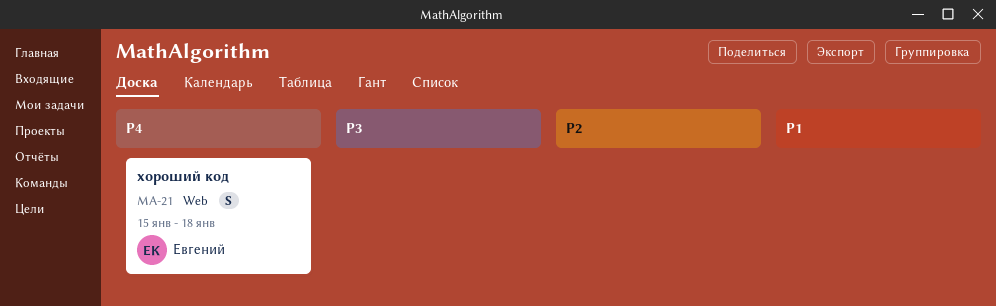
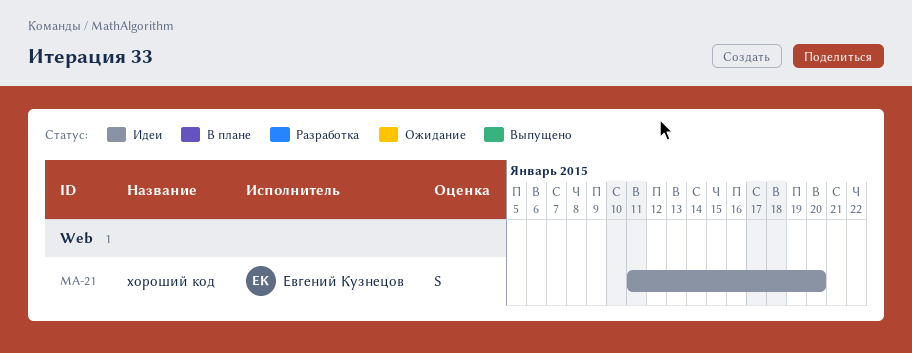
MA-21, start: Jan 15 -> Jan 11
MA-21, due: Jan 18 -> Jan 20

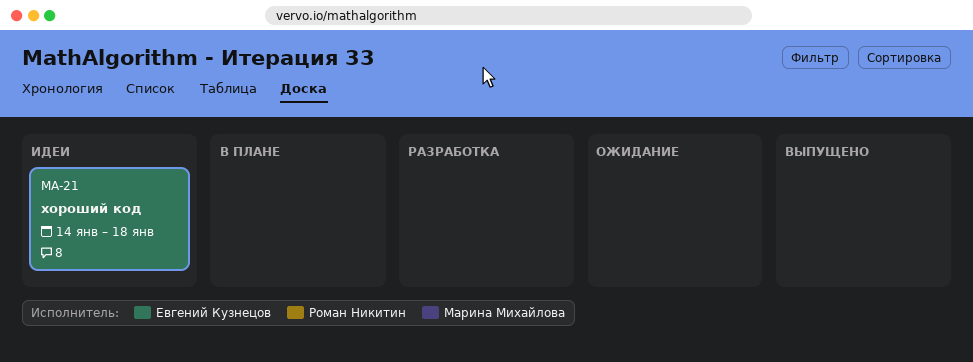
MA-21, start: Jan 11 -> Jan 14
MA-21, due: Jan 20 -> Jan 18

